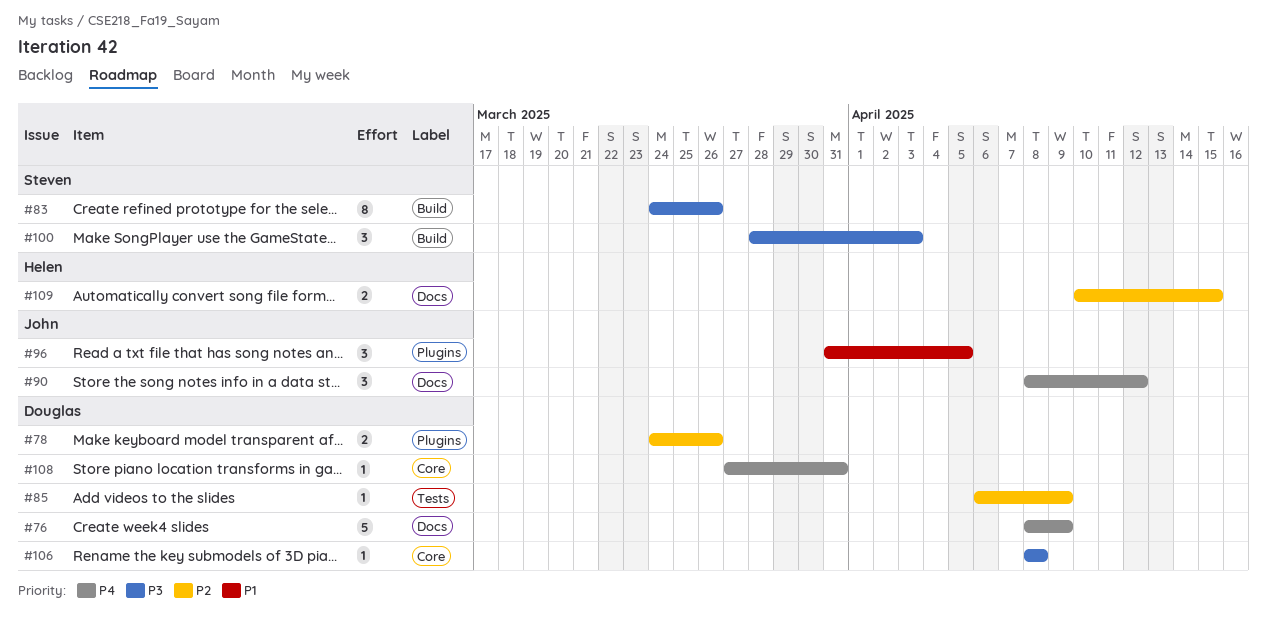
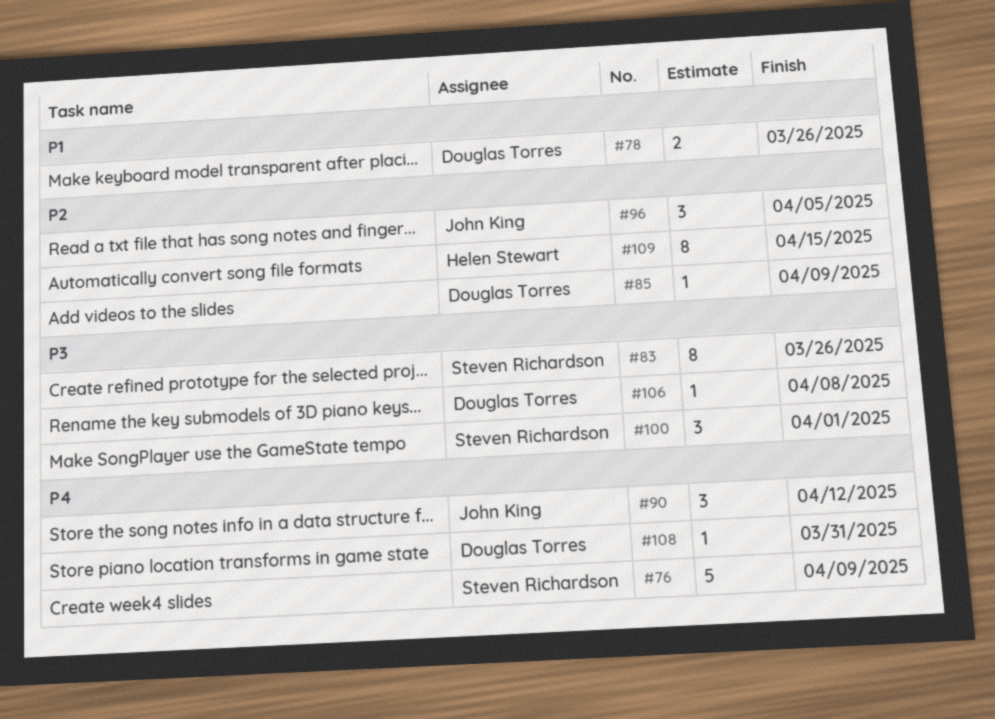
#76, owner: Douglas Torres -> Steven Richardson
#78, priority: P2 -> P1
#96, priority: P1 -> P2
#100, due: Apr 3 -> Apr 1
#109, estimate: 2 -> 8

